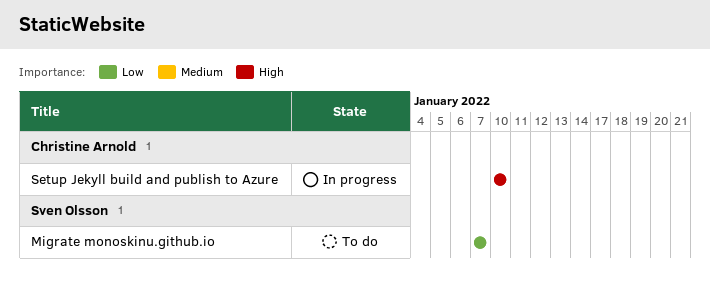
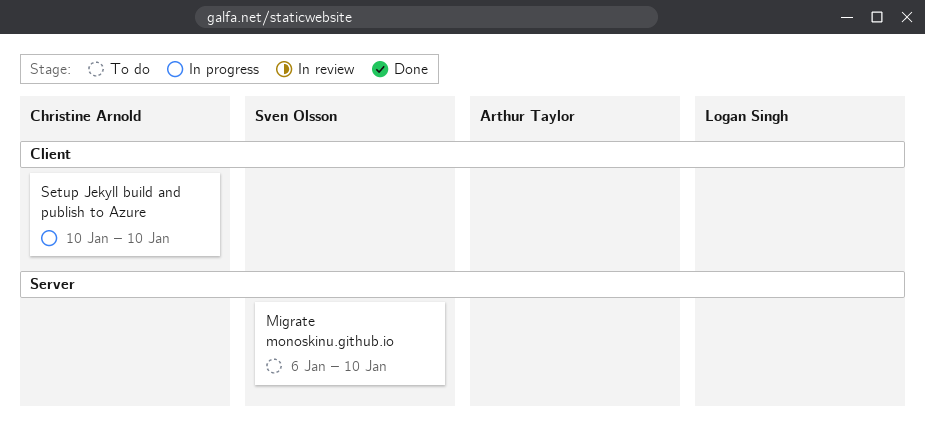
Migrate monoskinu.github.io, start: Jan 7 -> Jan 6
Migrate monoskinu.github.io, due: Jan 7 -> Jan 10

